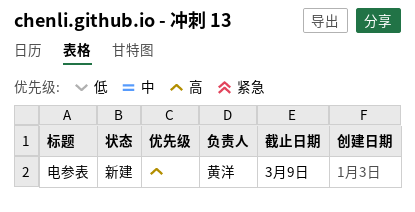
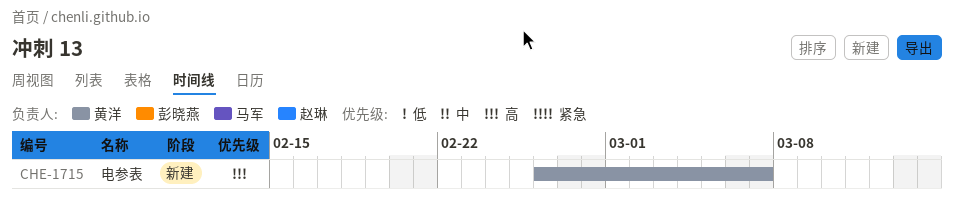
电参表, due: Mar 9 -> Mar 7

